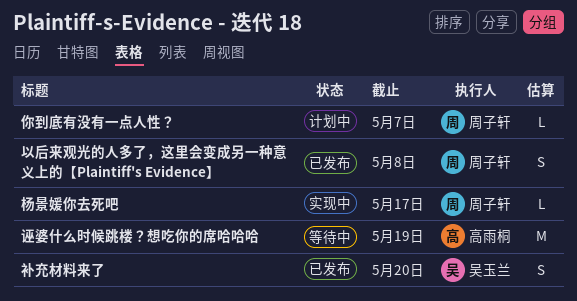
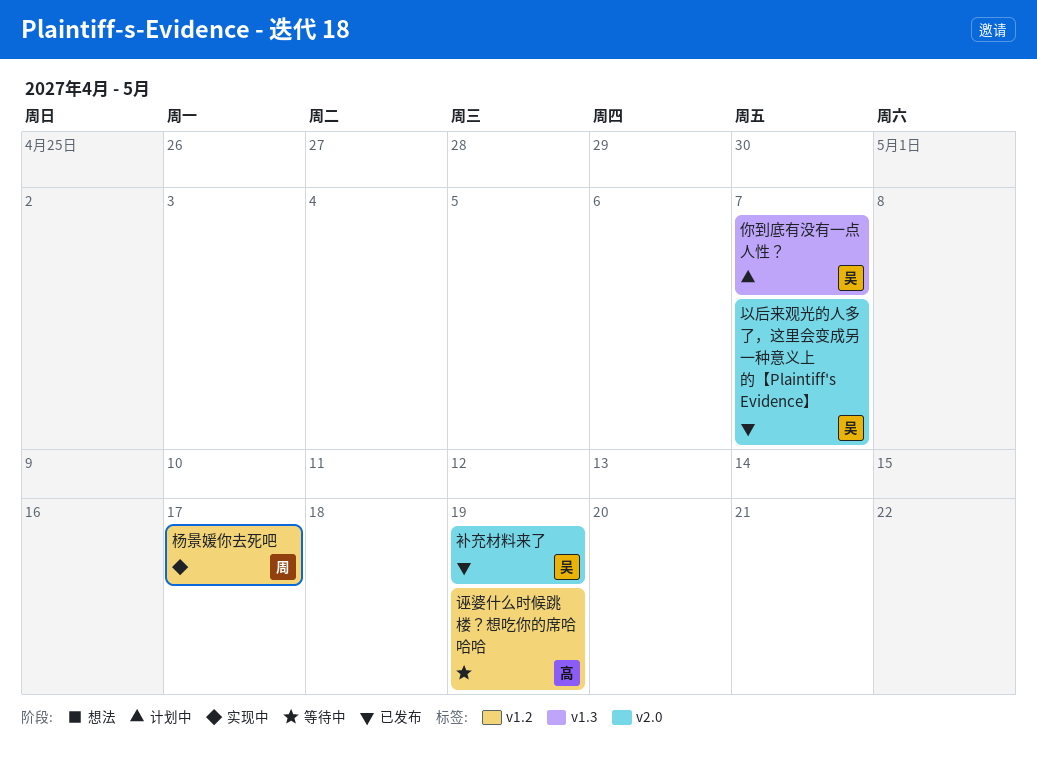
以后来观光的人多了，这里会变成另一种意义上的【Plaintiff's Evidence】, owner: 周子轩 -> 吴玉兰
以后来观光的人多了，这里会变成另一种意义上的【Plaintiff's Evidence】, due: May 8 -> May 7
你到底有没有一点人性？, owner: 周子轩 -> 吴玉兰
补充材料来了, due: May 20 -> May 19

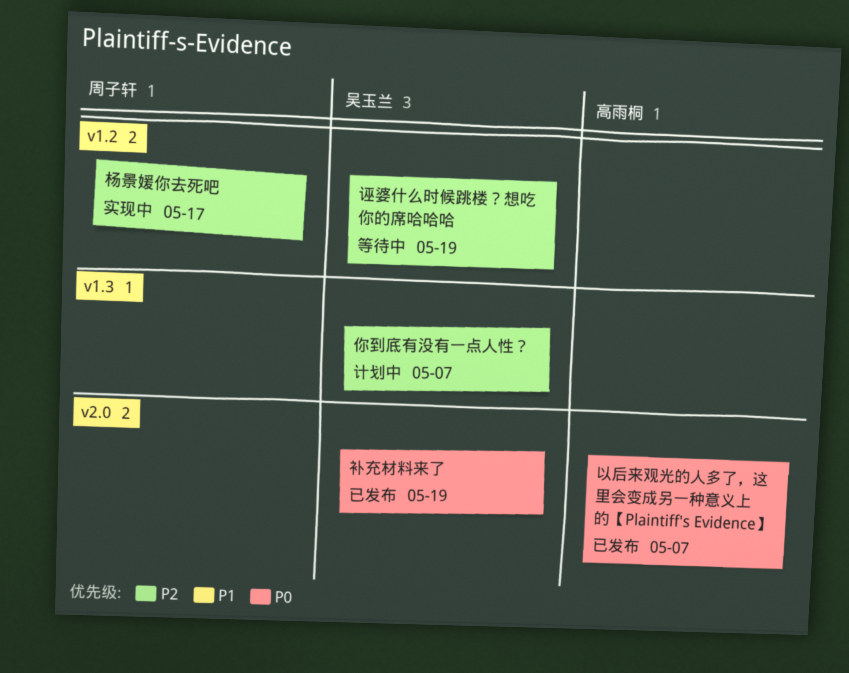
以后来观光的人多了，这里会变成另一种意义上的【Plaintiff's Evidence】, owner: 吴玉兰 -> 高雨桐
诬婆什么时候跳楼？想吃你的席哈哈哈, owner: 高雨桐 -> 吴玉兰

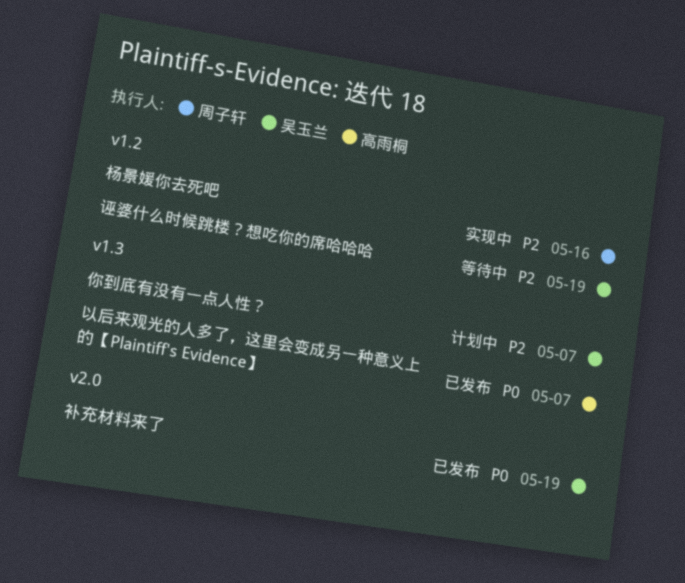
以后来观光的人多了，这里会变成另一种意义上的【Plaintiff's Evidence】, label: v2.0 -> v1.3
杨景媛你去死吧, due: May 17 -> May 16

